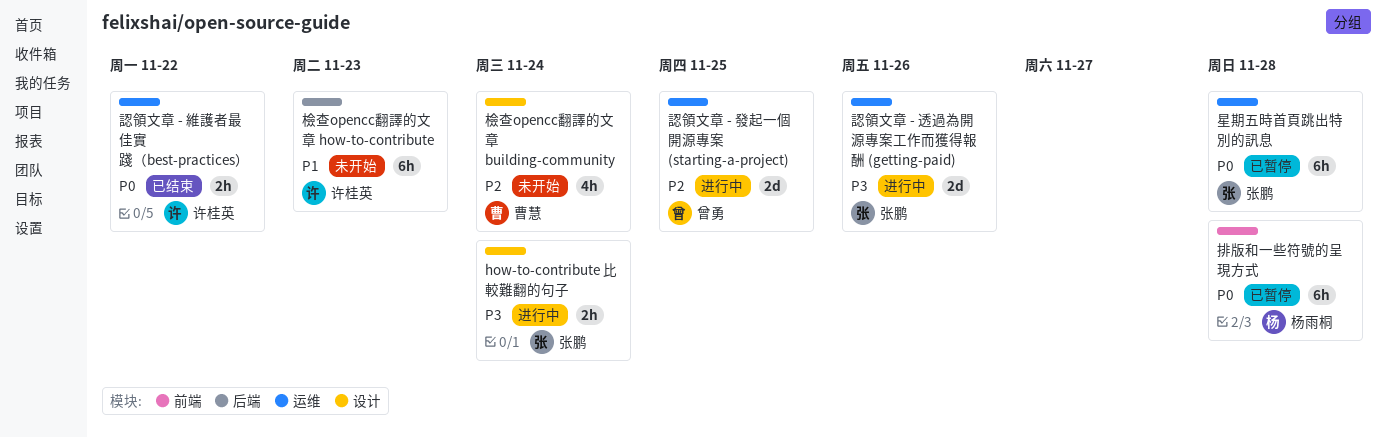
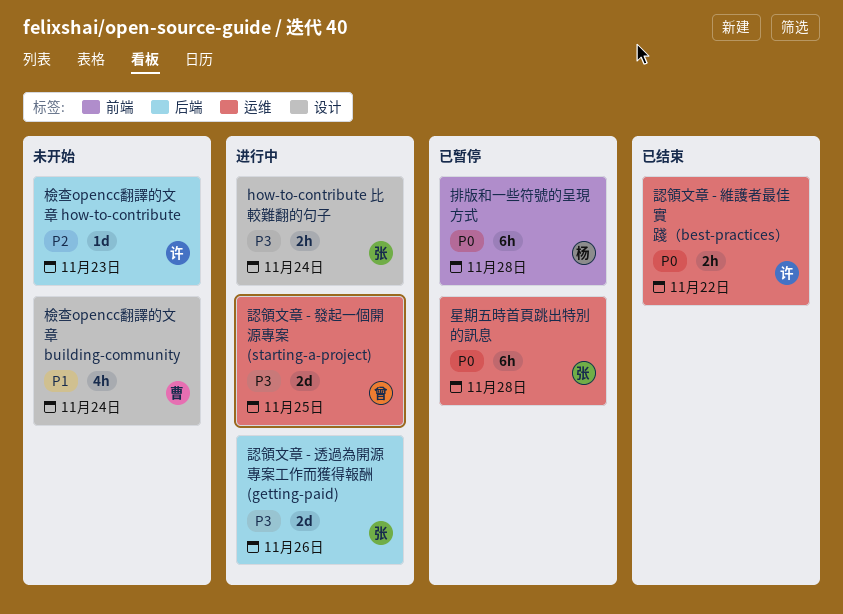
檢查opencc翻譯的文章 building-community, priority: P2 -> P1
檢查opencc翻譯的文章 how-to-contribute, priority: P1 -> P2
檢查opencc翻譯的文章 how-to-contribute, estimate: 6h -> 1d
認領文章 - 發起一個開源專案 (starting-a-project), priority: P2 -> P3
認領文章 - 透過為開源專案工作而獲得報酬 (getting-paid), label: 运维 -> 后端

